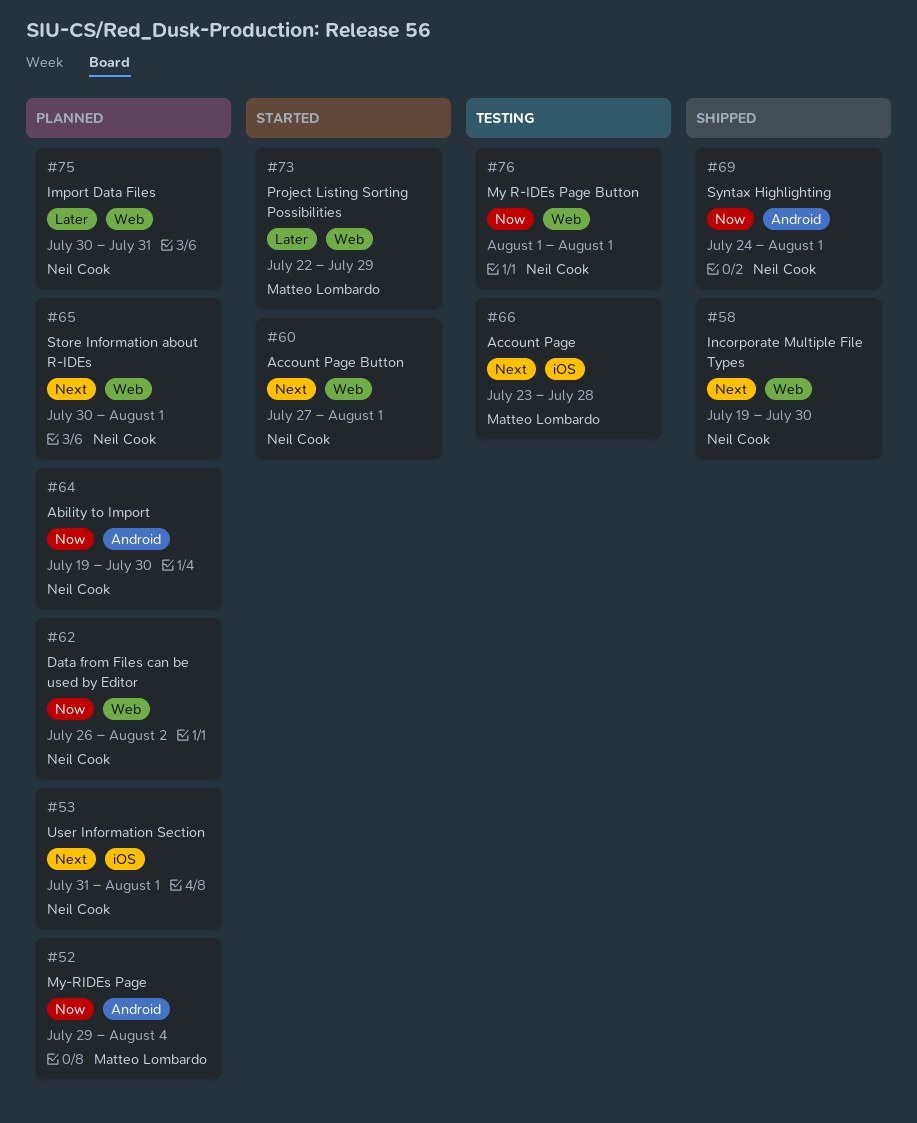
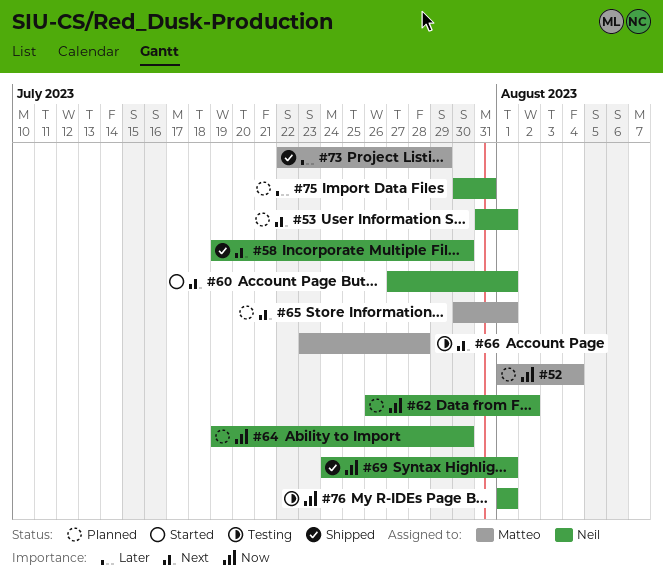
#52, start: Jul 29 -> Aug 1
#65, owner: Neil Cook -> Matteo Lombardo
#73, status: Started -> Shipped

